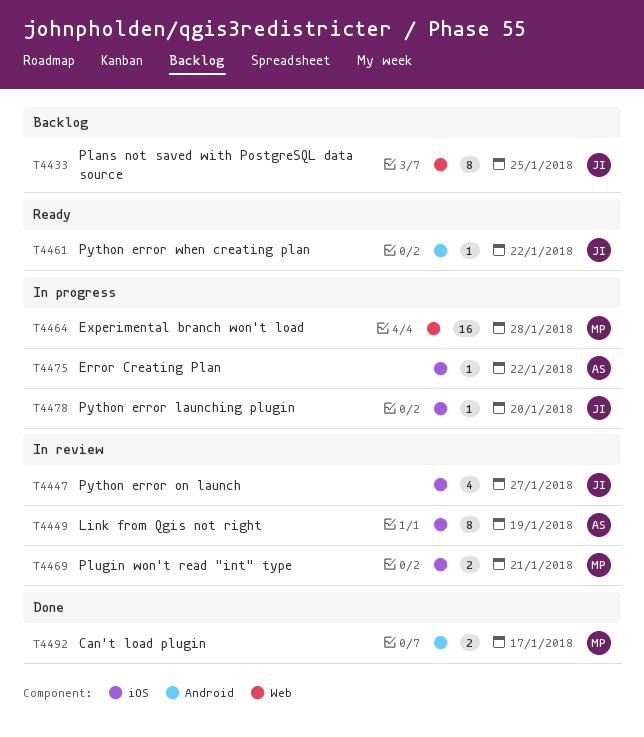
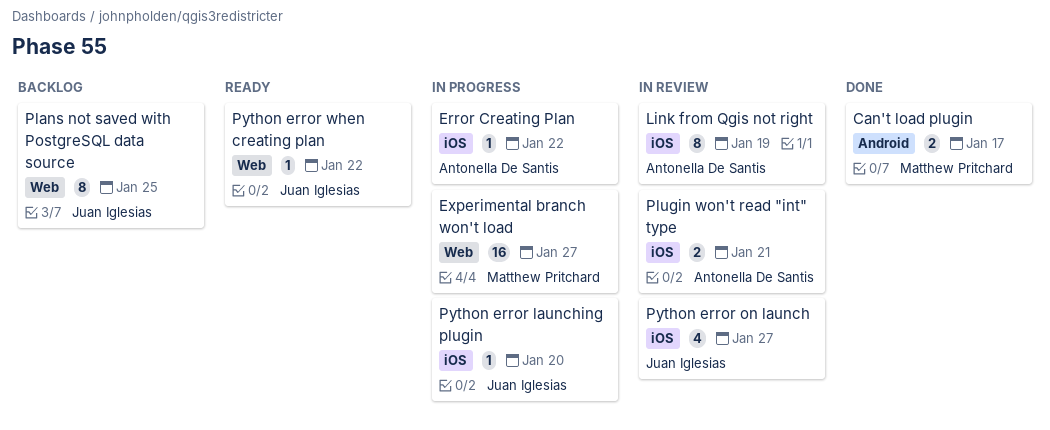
Experimental branch won't load, due: Jan 28 -> Jan 27
Plugin won't read "int" type, owner: Matthew Pritchard -> Antonella De Santis
Python error when creating plan, label: Android -> Web

